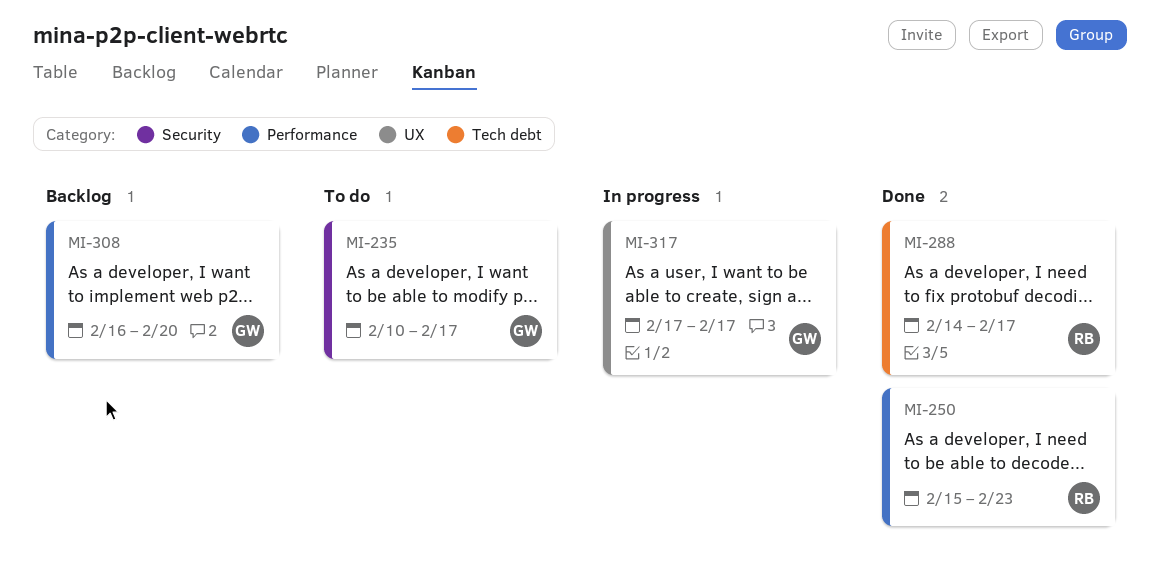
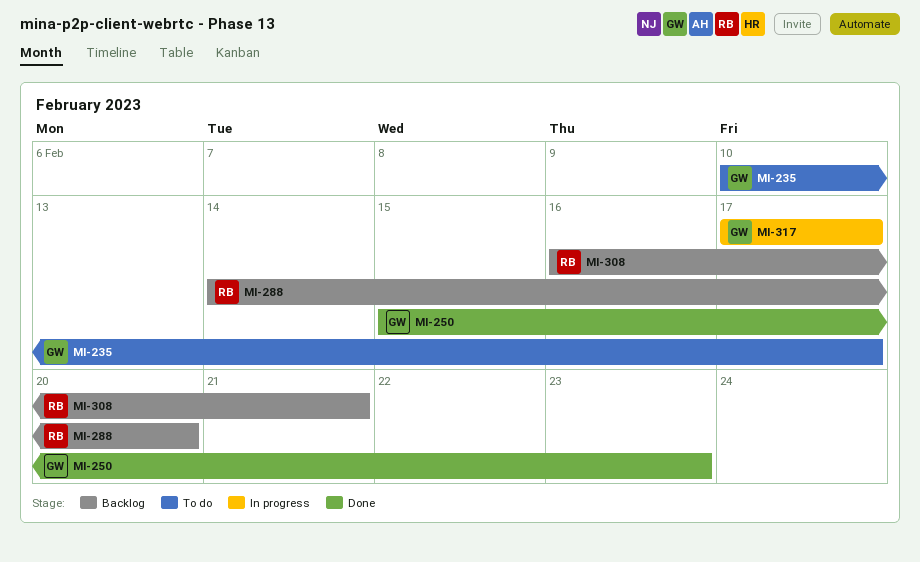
MI-250, owner: RB -> GW
MI-288, status: Done -> Backlog
MI-288, due: Feb 17 -> Feb 20
MI-308, owner: GW -> RB
MI-308, due: Feb 20 -> Feb 21

